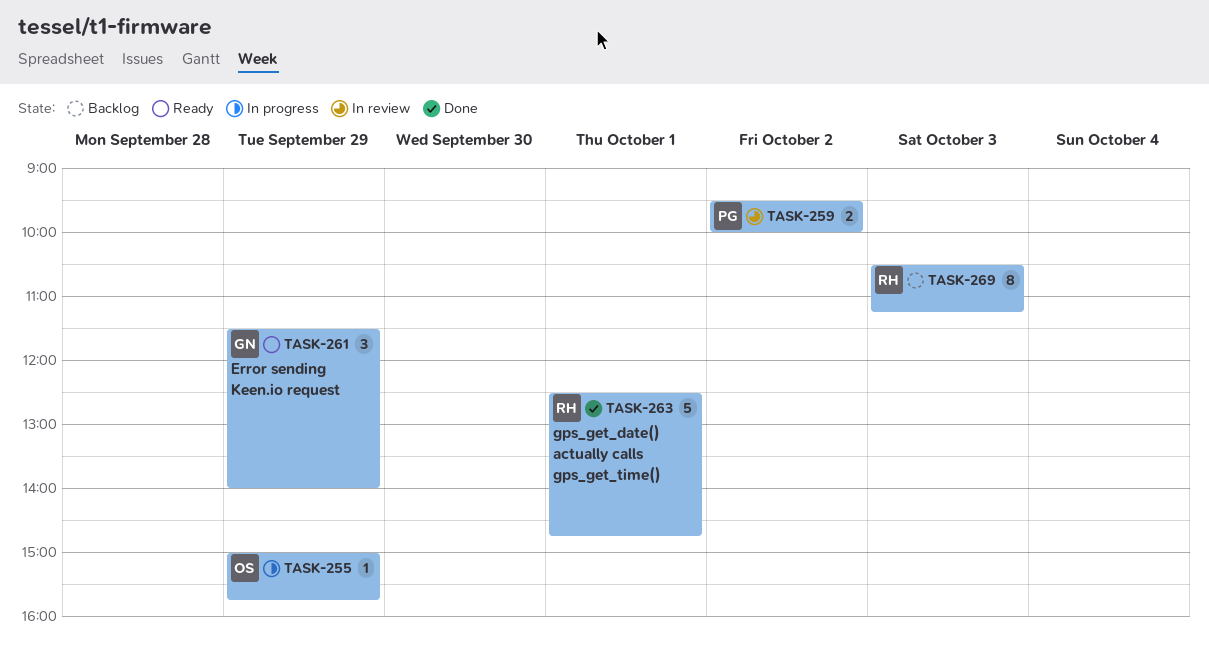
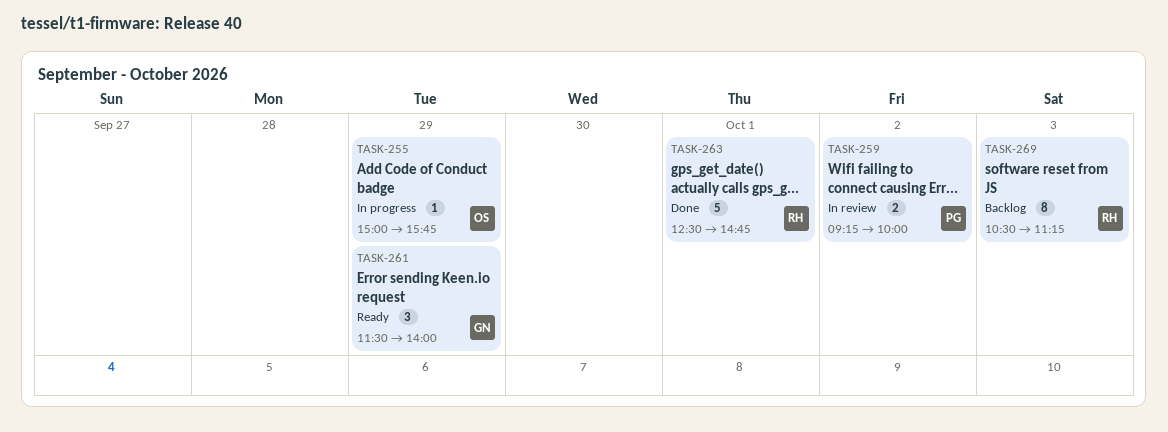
TASK-259, begins: 09:30 -> 09:15

